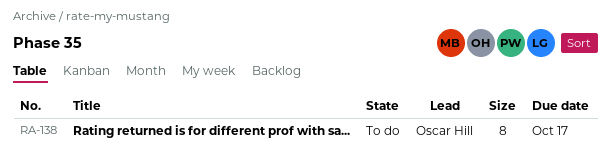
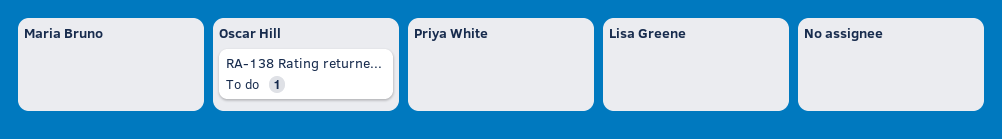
RA-138, estimate: 8 -> 1

